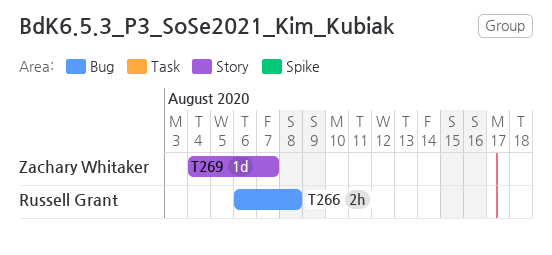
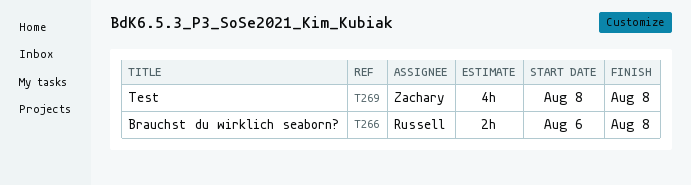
T269, estimate: 1d -> 4h
T269, start: Aug 4 -> Aug 8
T269, due: Aug 7 -> Aug 8

